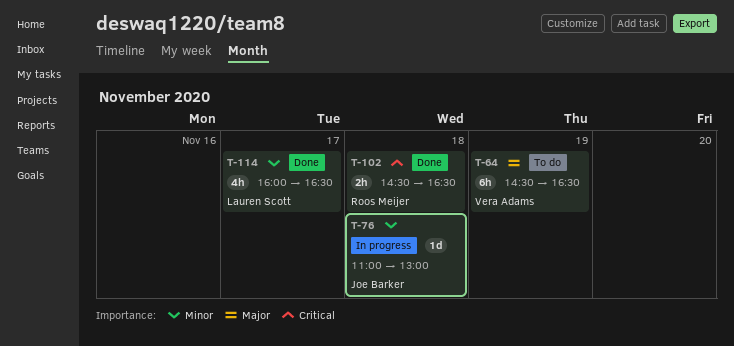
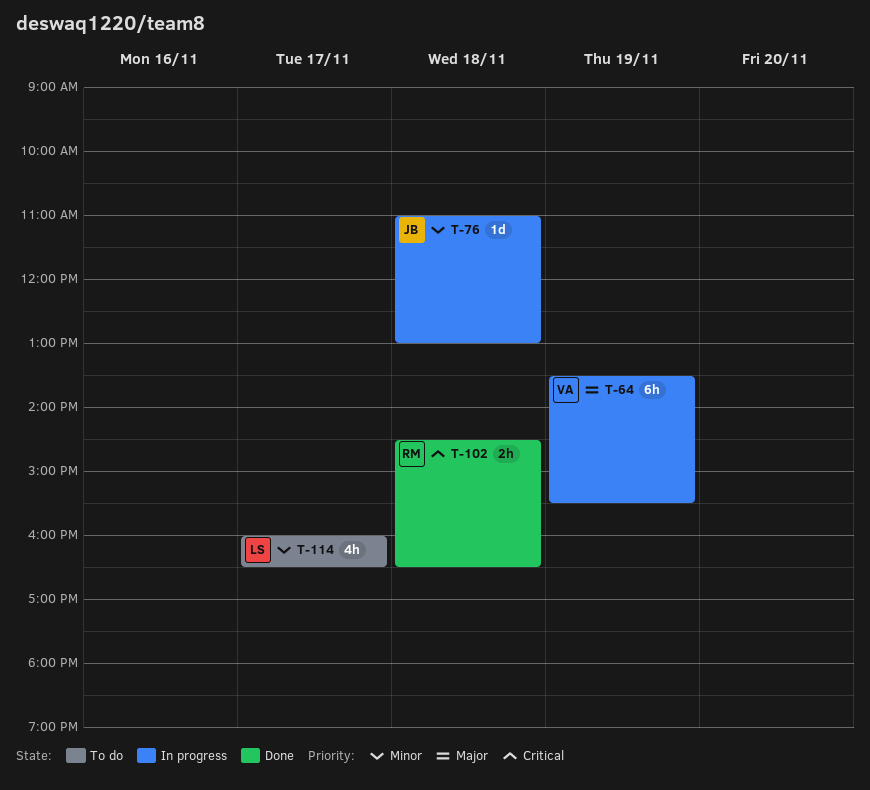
T-64, status: To do -> In progress
T-64, begins: 14:30 -> 13:30
T-64, ends: 16:30 -> 15:30
T-114, status: Done -> To do

